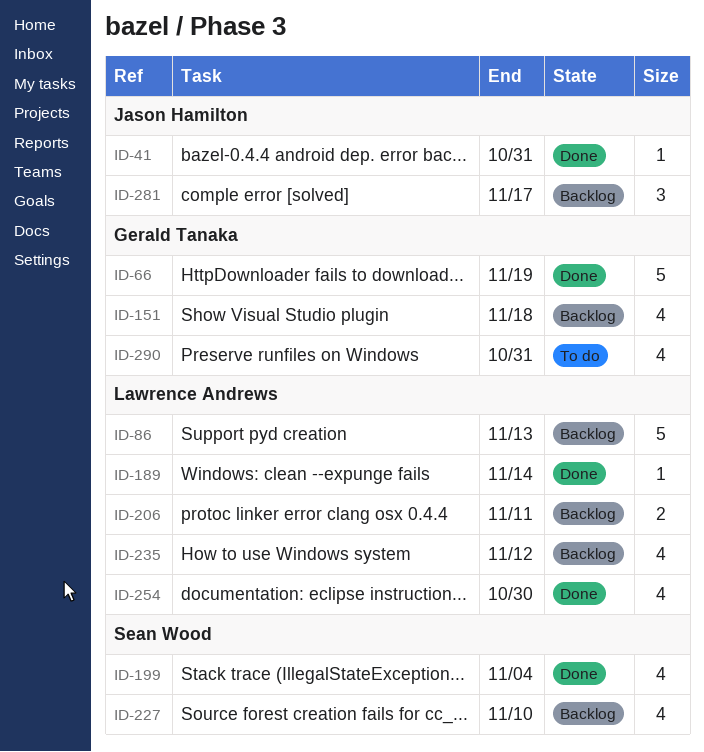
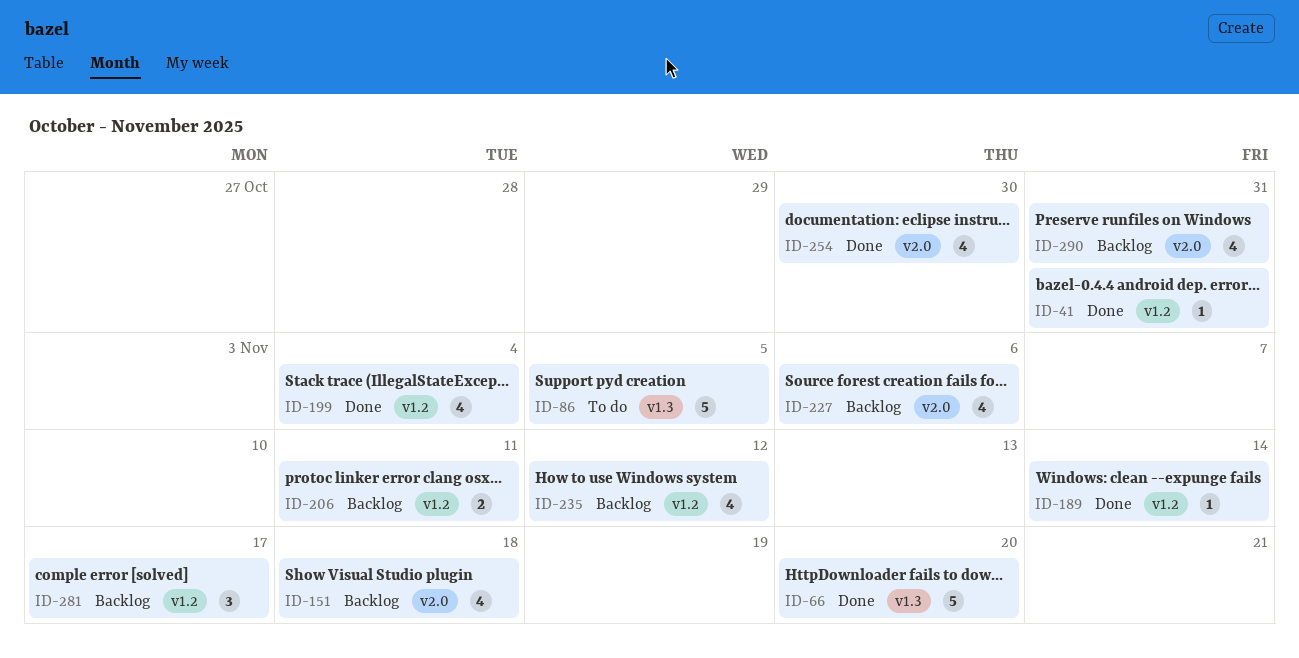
ID-66, due: Nov 19 -> Nov 20
ID-86, status: Backlog -> To do
ID-86, due: Nov 13 -> Nov 5
ID-227, due: Nov 10 -> Nov 6
ID-290, status: To do -> Backlog

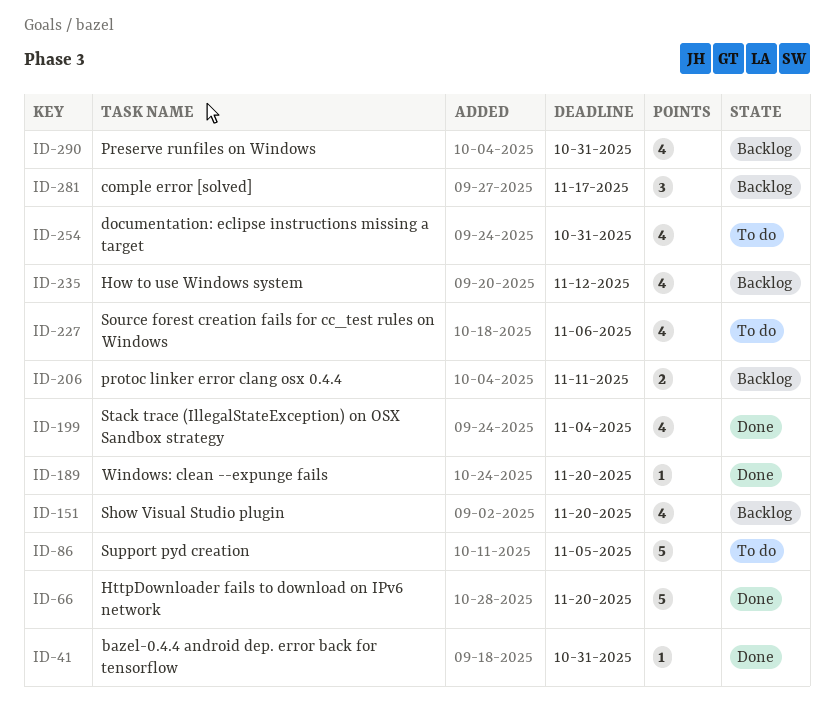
ID-151, due: Nov 18 -> Nov 20
ID-189, due: Nov 14 -> Nov 20
ID-227, status: Backlog -> To do
ID-254, status: Done -> To do
ID-254, due: Oct 30 -> Oct 31

